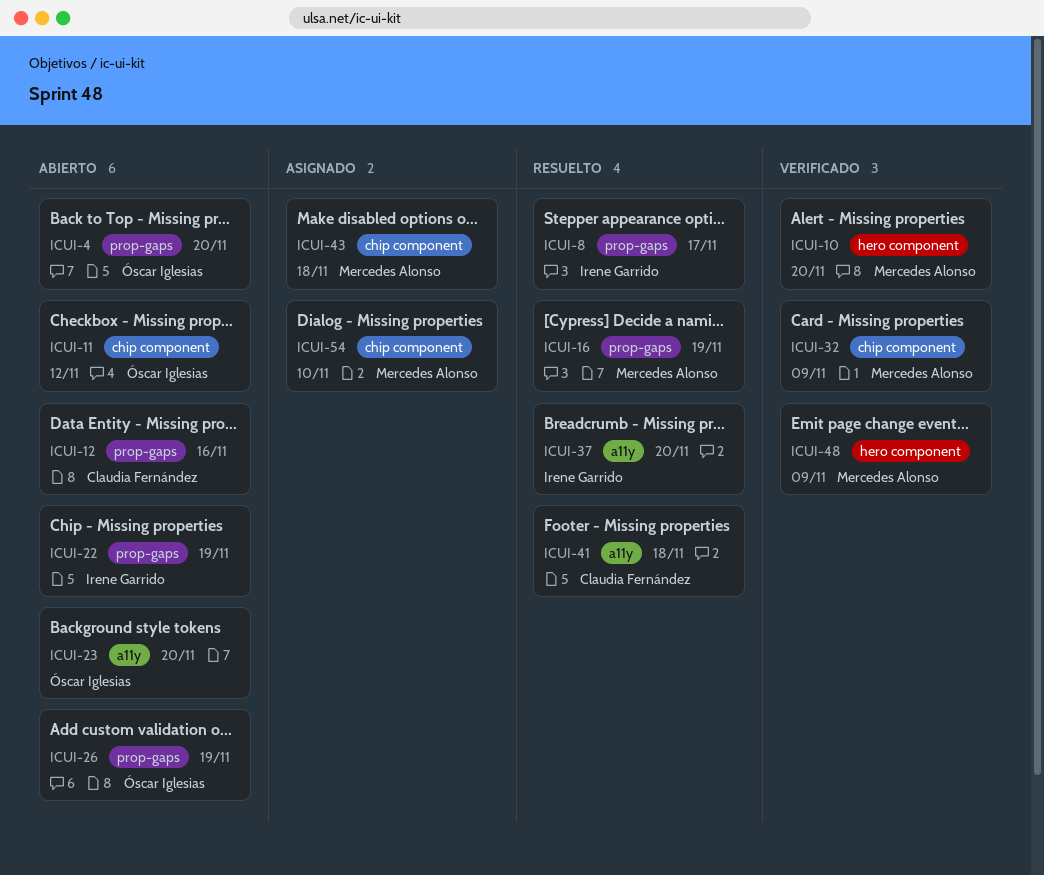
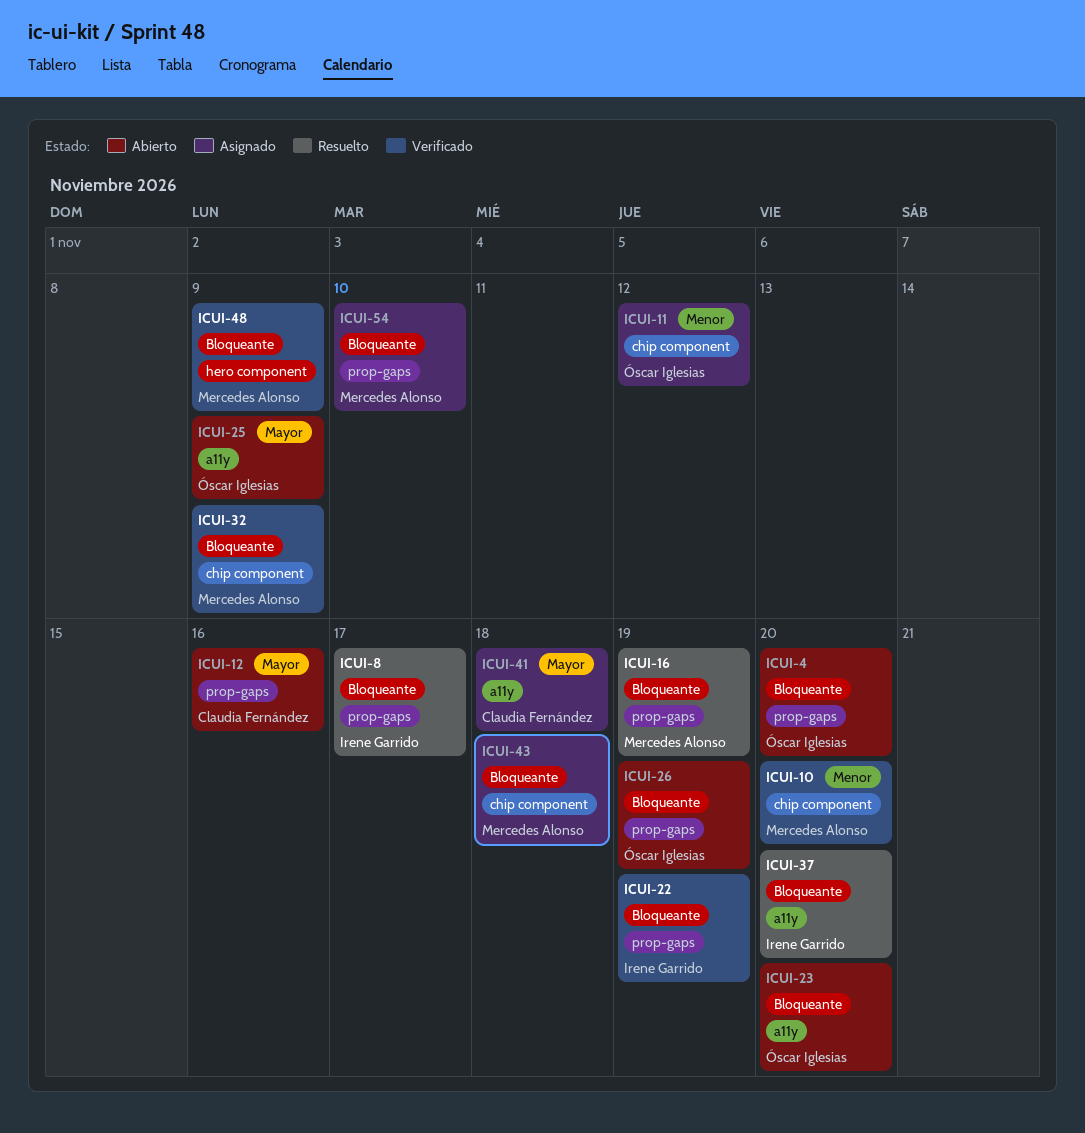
ICUI-10, label: hero component -> chip component
ICUI-11, status: Abierto -> Asignado
ICUI-22, status: Abierto -> Verificado
ICUI-25: none -> present
ICUI-41, status: Resuelto -> Asignado
ICUI-54, label: chip component -> prop-gaps

